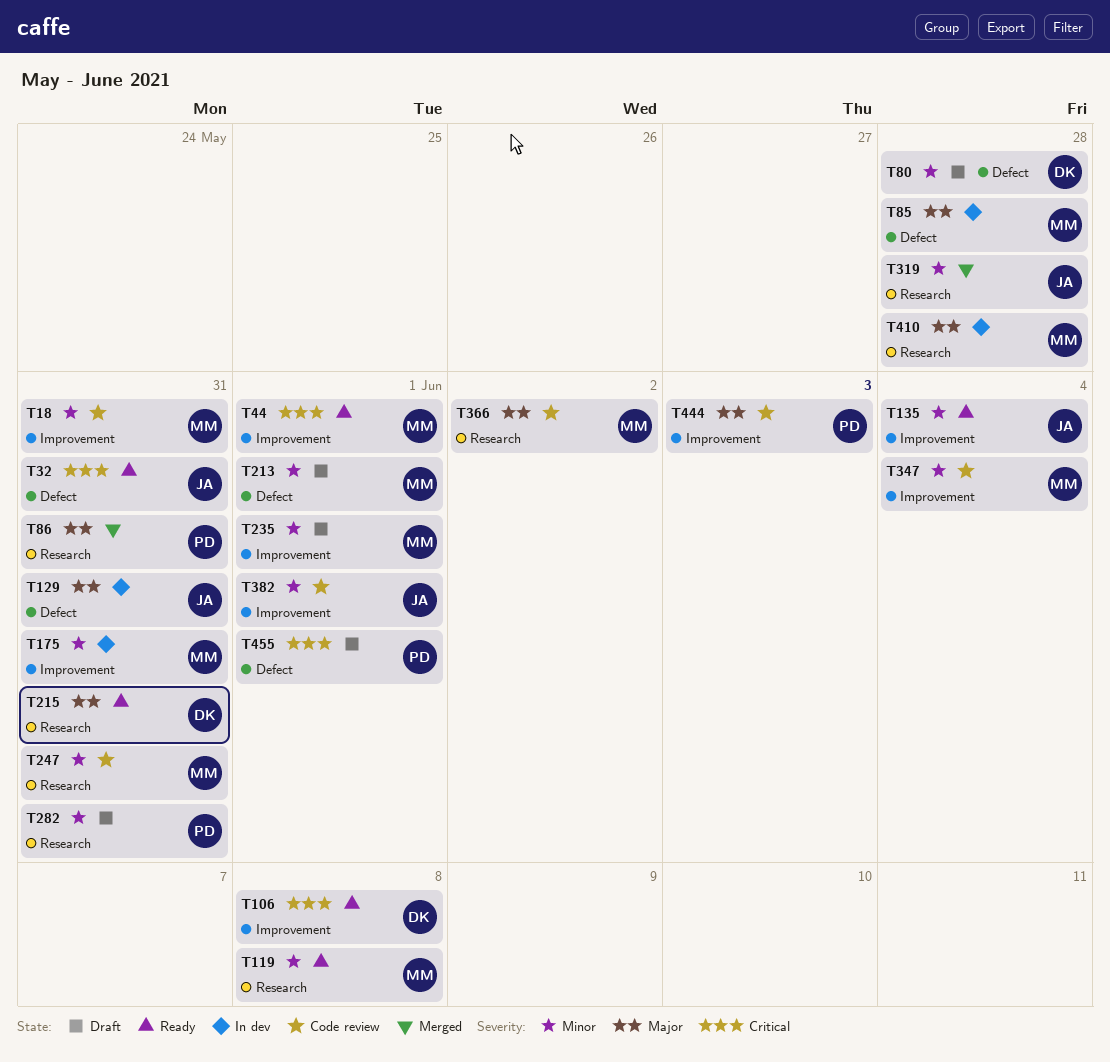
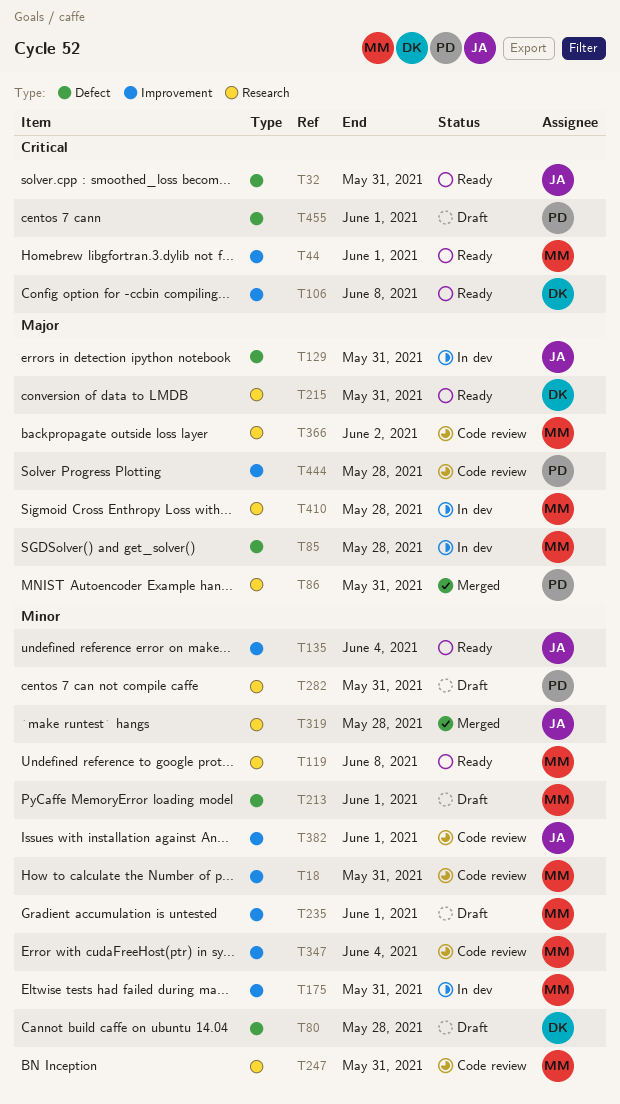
T444, due: Jun 3 -> May 28

